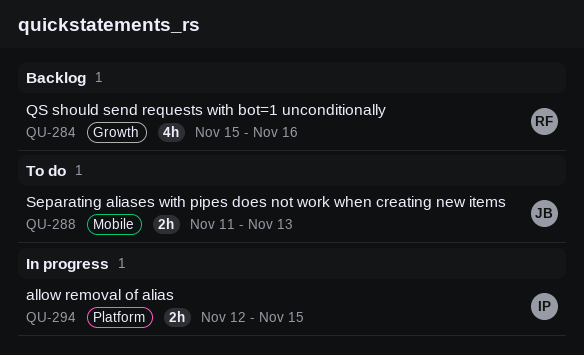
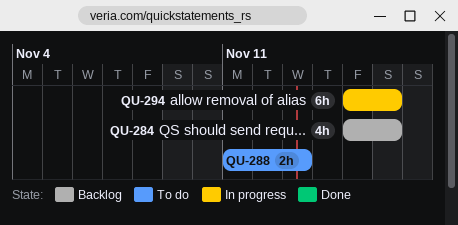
QU-294, estimate: 2h -> 6h
QU-294, start: Nov 12 -> Nov 15
QU-294, due: Nov 15 -> Nov 16

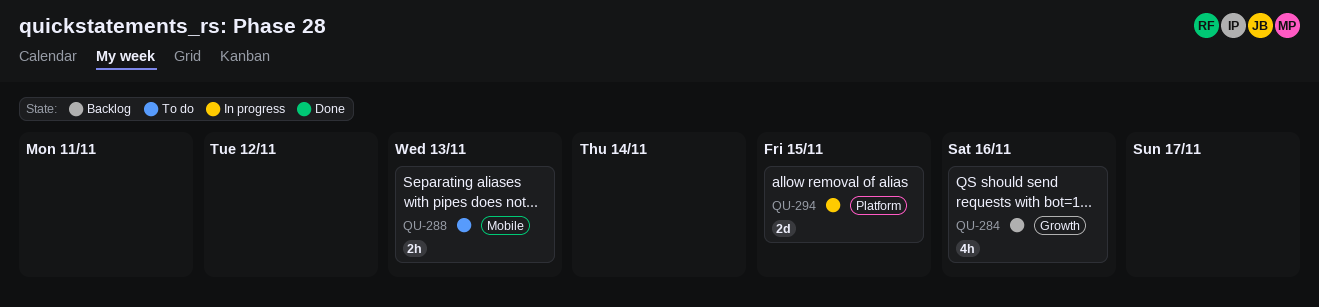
QU-294, estimate: 6h -> 2d
QU-294, due: Nov 16 -> Nov 15

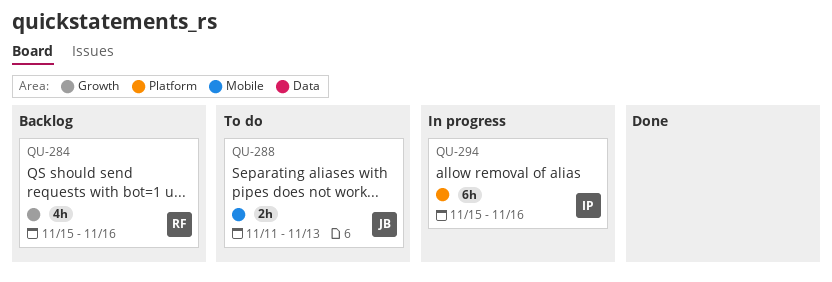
QU-294, estimate: 2d -> 6h
QU-294, due: Nov 15 -> Nov 16

